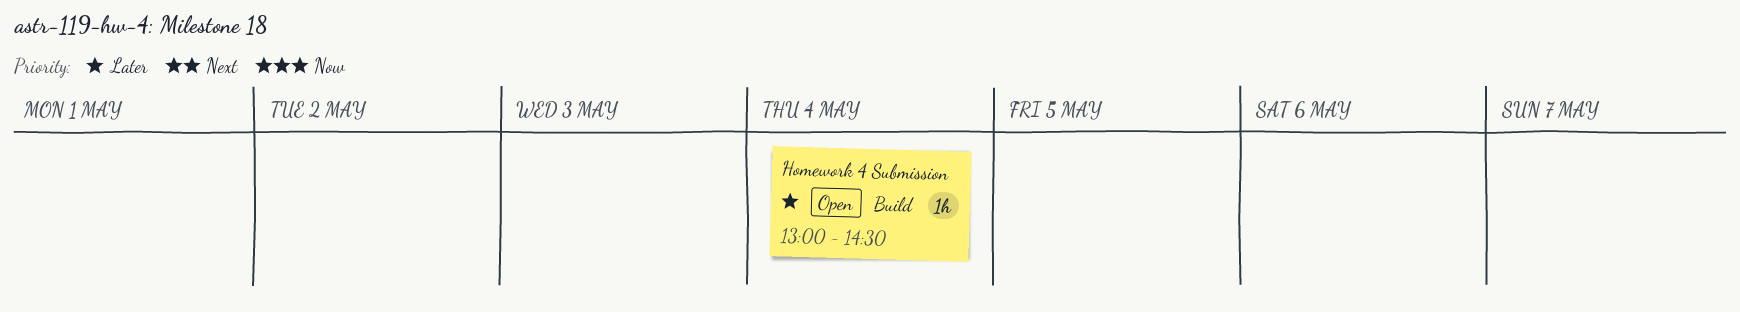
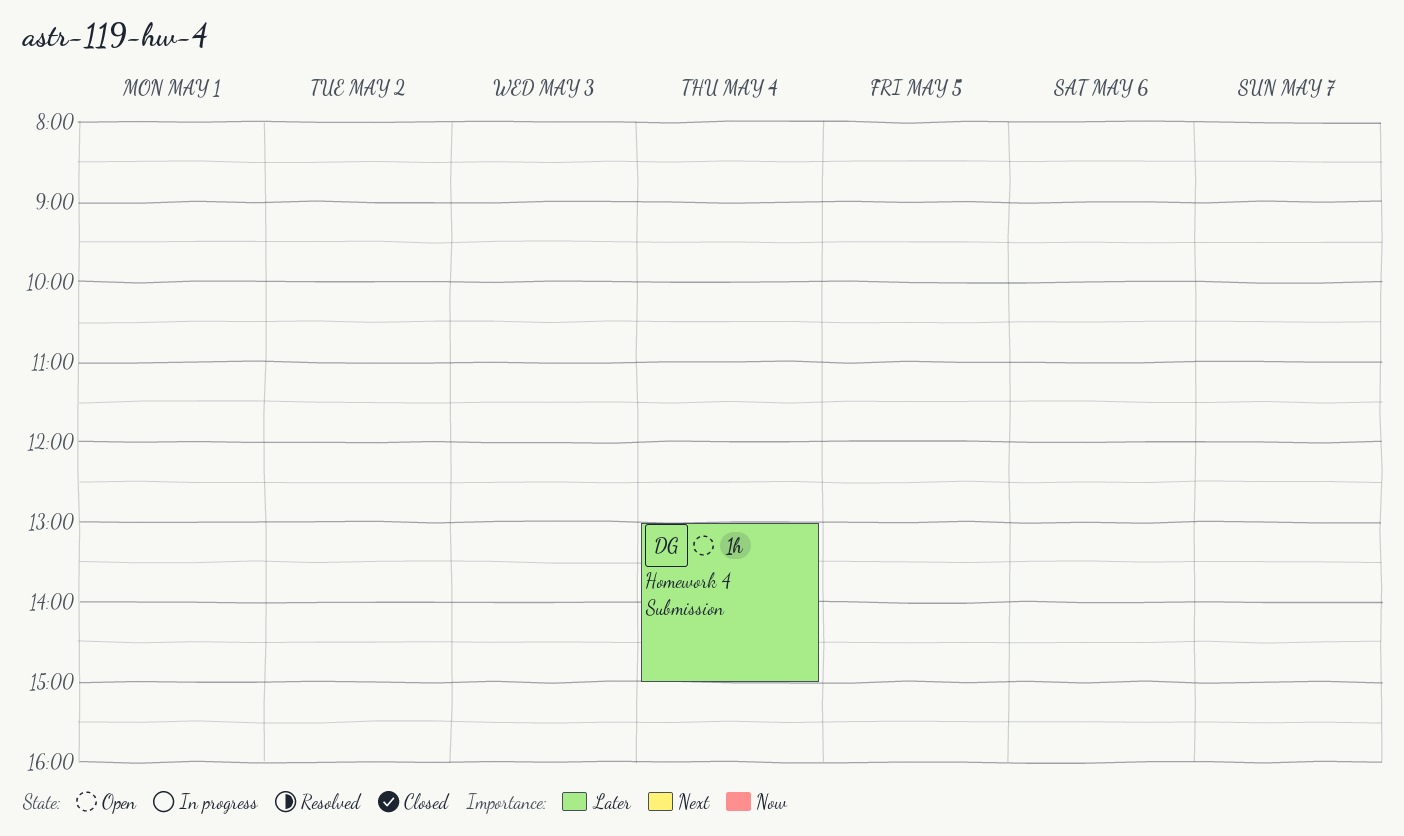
Homework 4 Submission, ends: 14:30 -> 15:00

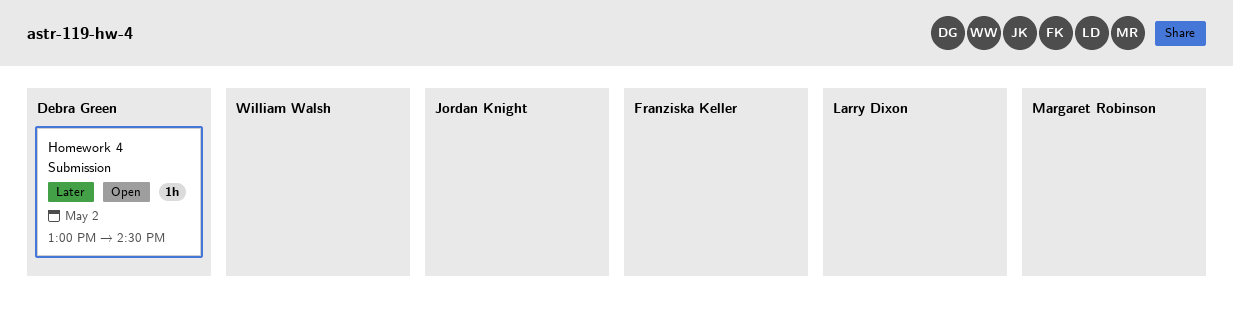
Homework 4 Submission, day: May 4 -> May 2
Homework 4 Submission, ends: 15:00 -> 14:30

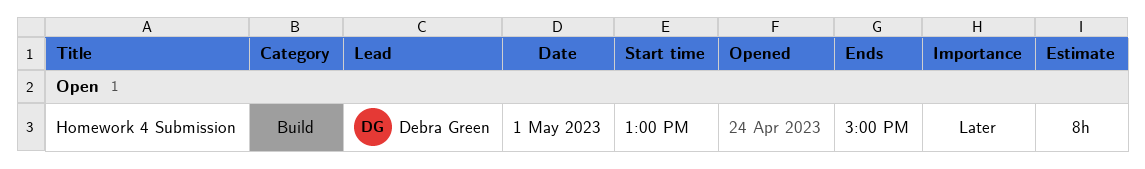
Homework 4 Submission, estimate: 1h -> 8h
Homework 4 Submission, day: May 2 -> May 1
Homework 4 Submission, ends: 14:30 -> 15:00

